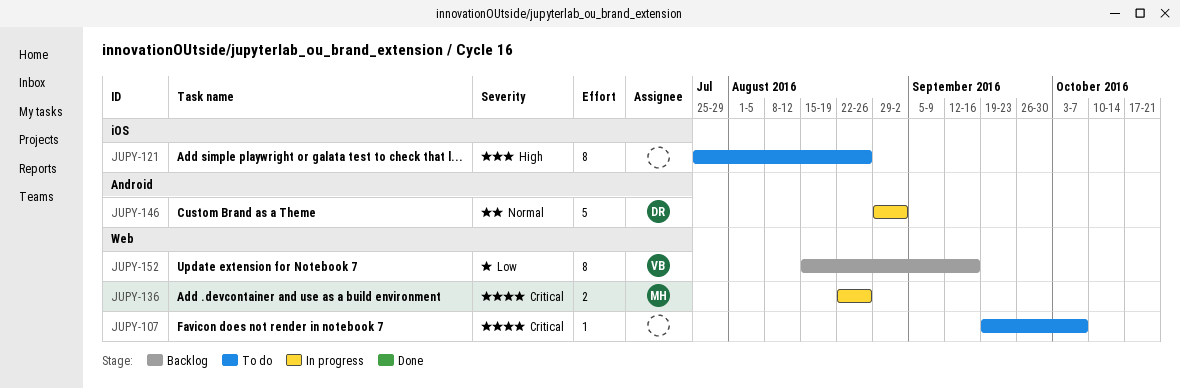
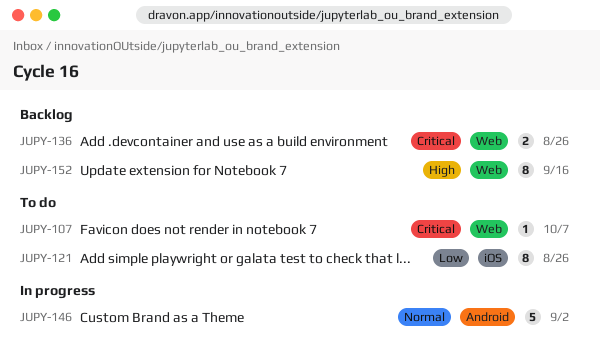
JUPY-121, priority: High -> Low
JUPY-136, status: In progress -> Backlog
JUPY-152, priority: Low -> High

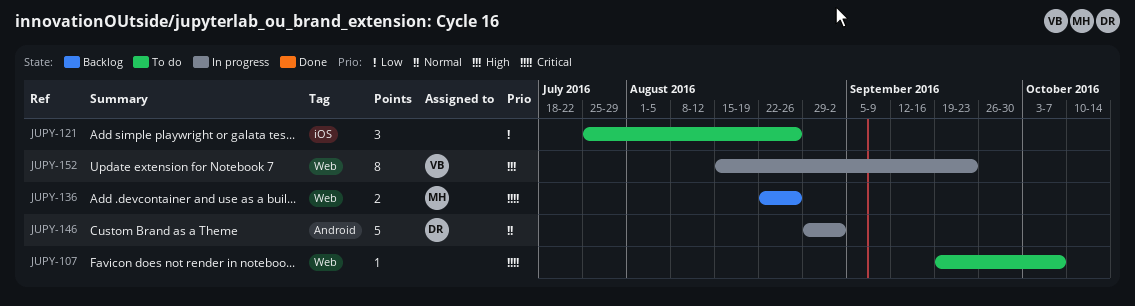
JUPY-121, estimate: 8 -> 3
JUPY-152, status: Backlog -> In progress
JUPY-152, due: Sep 16 -> Sep 23

